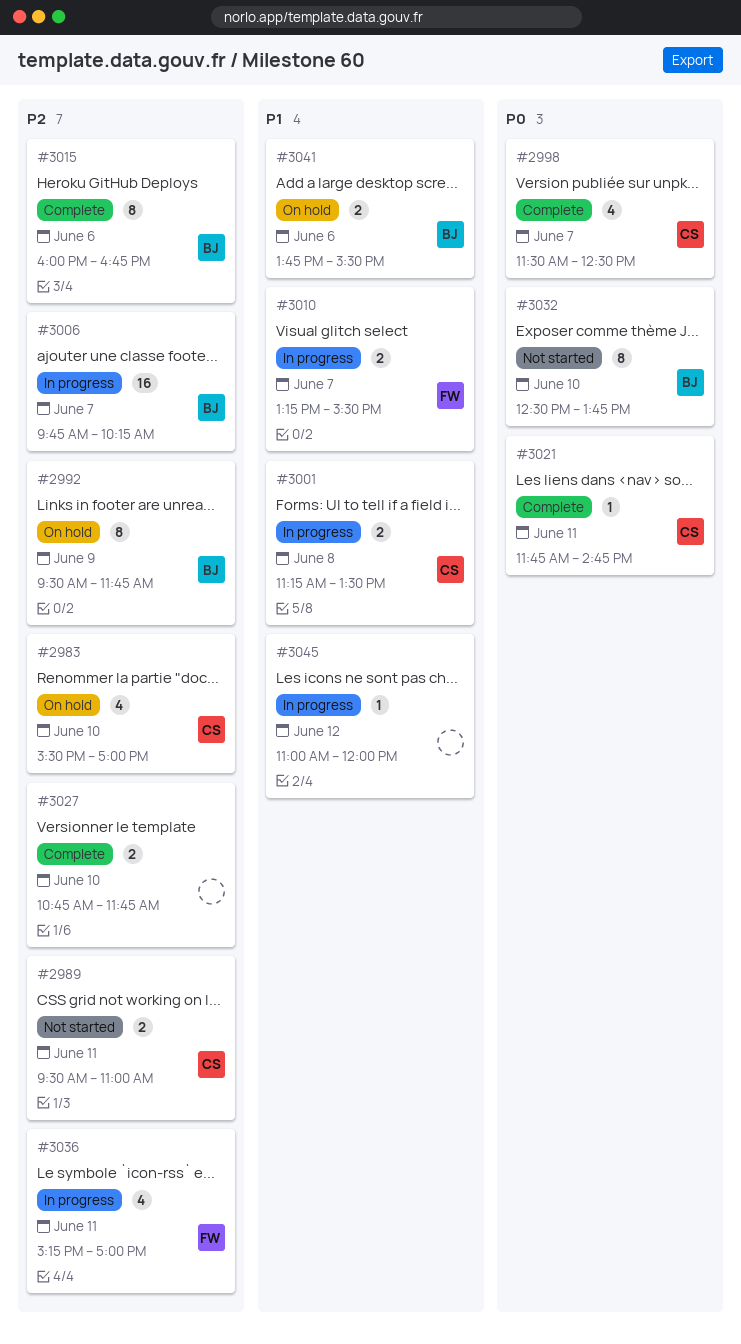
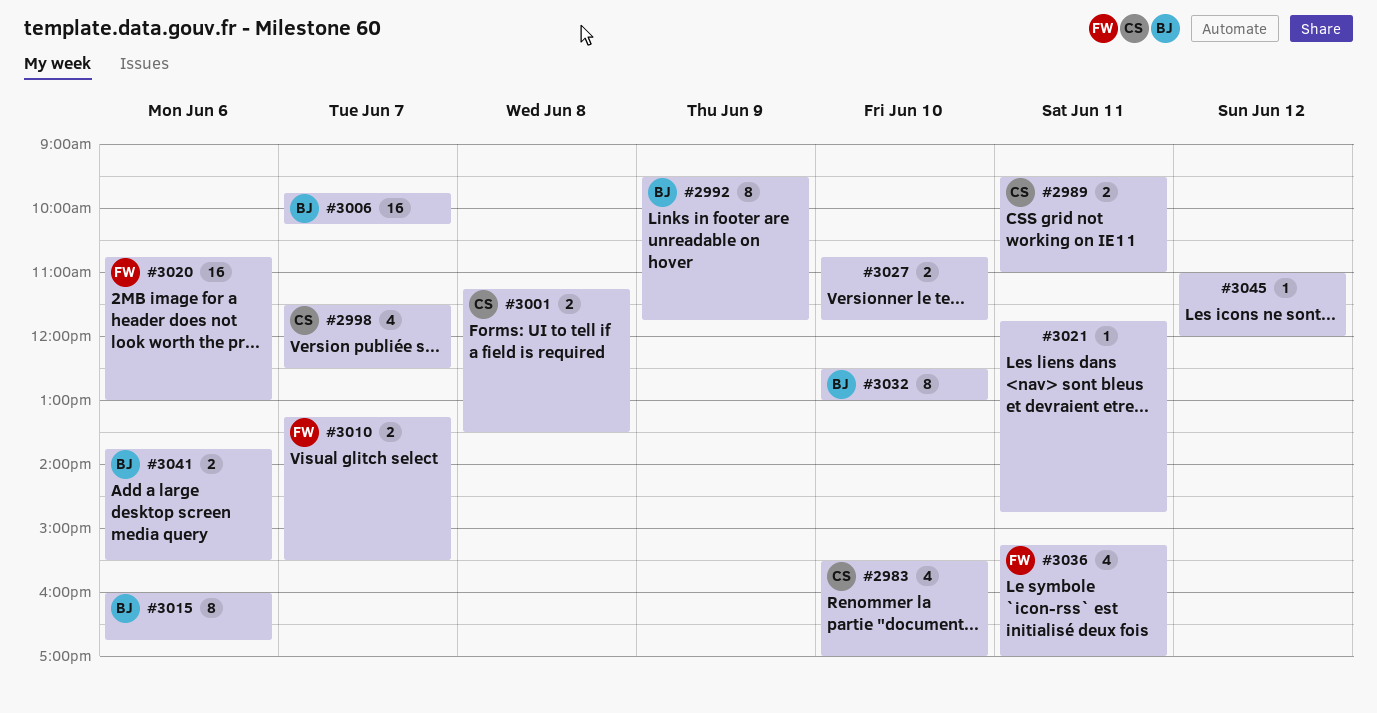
#3020: none -> present
#3021, owner: CS -> none
#3032, ends: 13:45 -> 13:00

